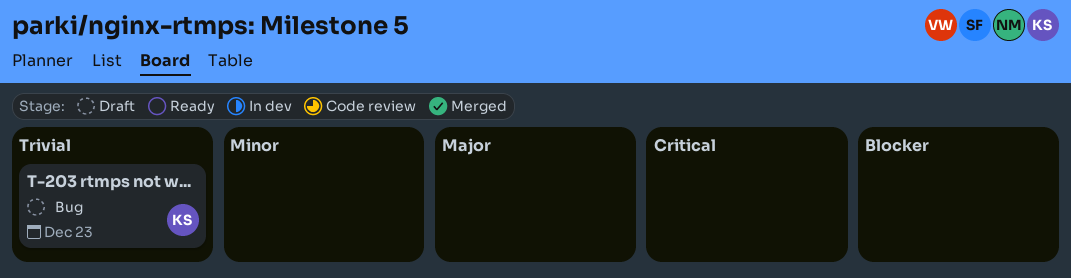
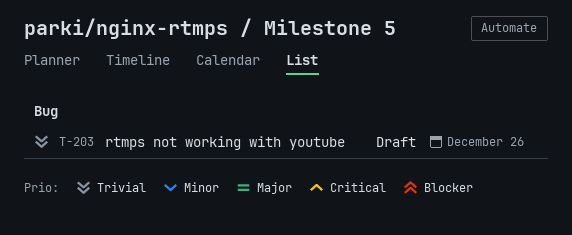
T-203, due: Dec 23 -> Dec 26

